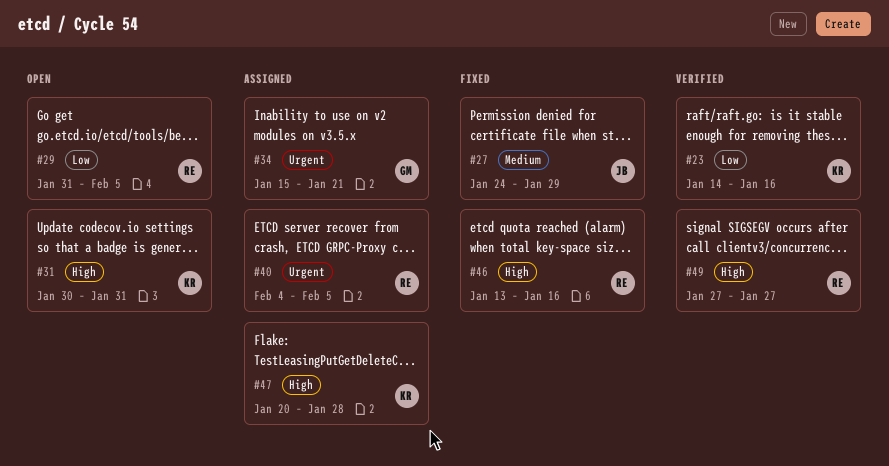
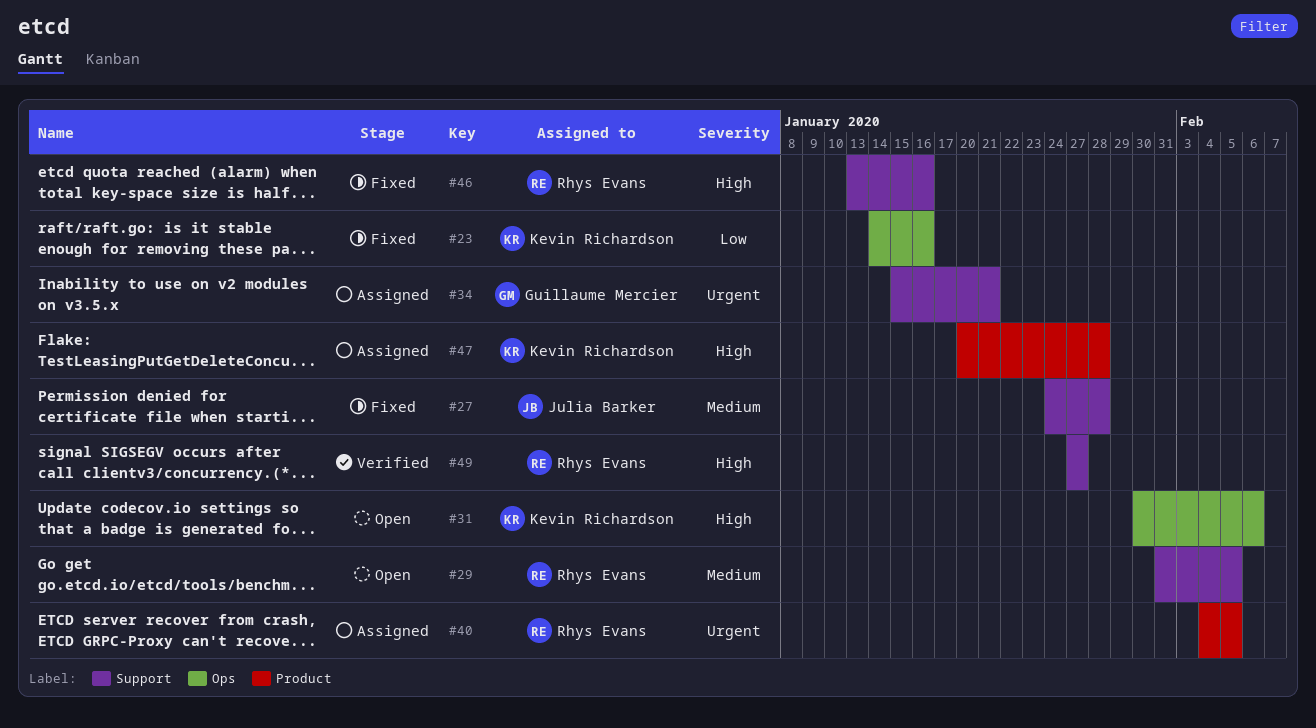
#23, status: Verified -> Fixed
#27, due: Jan 29 -> Jan 28
#29, priority: Low -> Medium
#31, due: Jan 31 -> Feb 6

